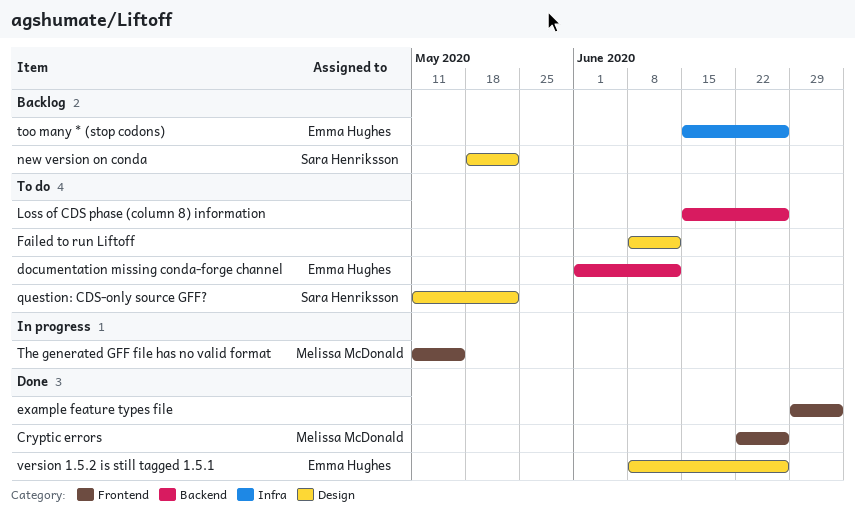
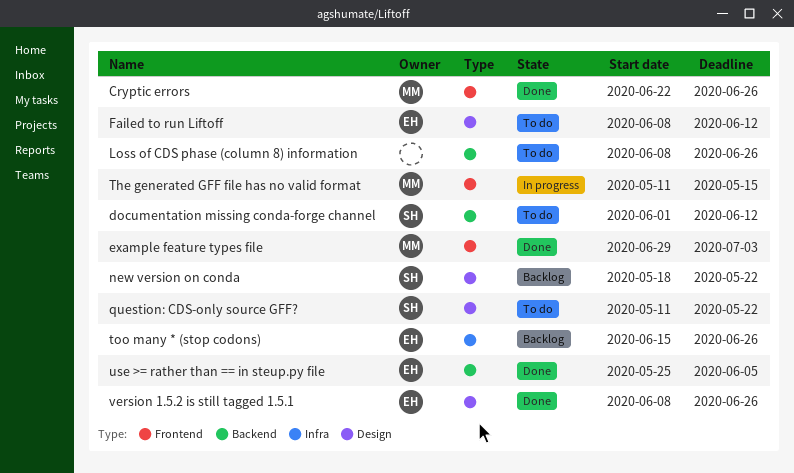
documentation missing conda-forge channel, owner: Emma Hughes -> Sara Henriksson
example feature types file, owner: none -> Melissa McDonald
Failed to run Liftoff, owner: none -> Emma Hughes
Loss of CDS phase (column 8) information, start: Jun 15 -> Jun 8
use >= rather than == in steup.py file: none -> present

